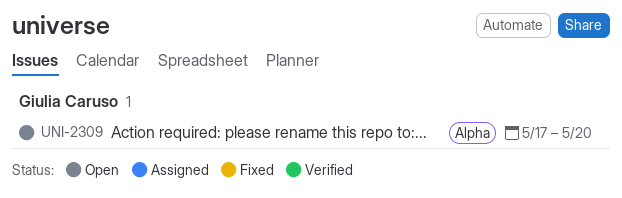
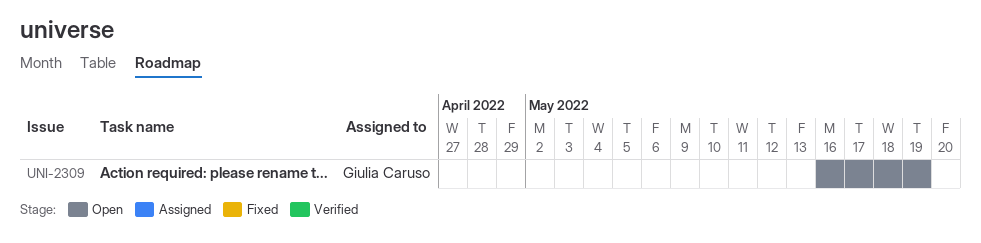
UNI-2309, start: May 17 -> May 16
UNI-2309, due: May 20 -> May 19

